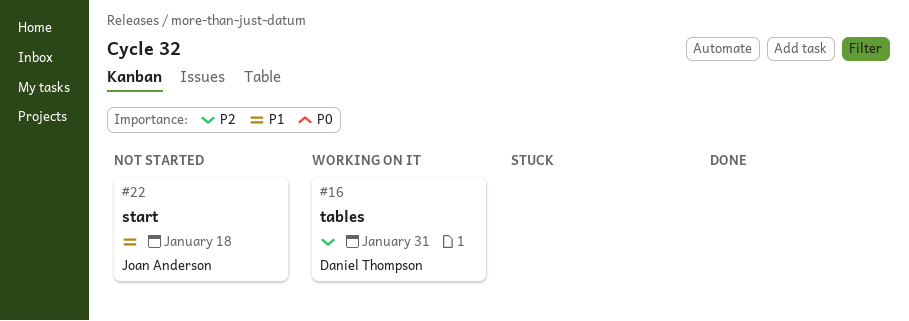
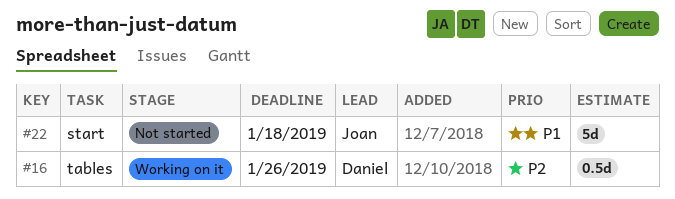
#16, due: Jan 31 -> Jan 26

